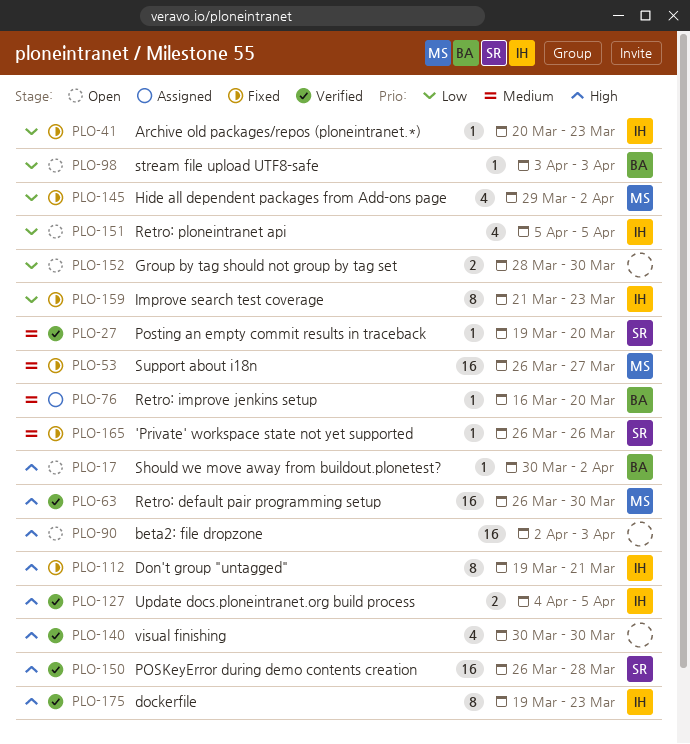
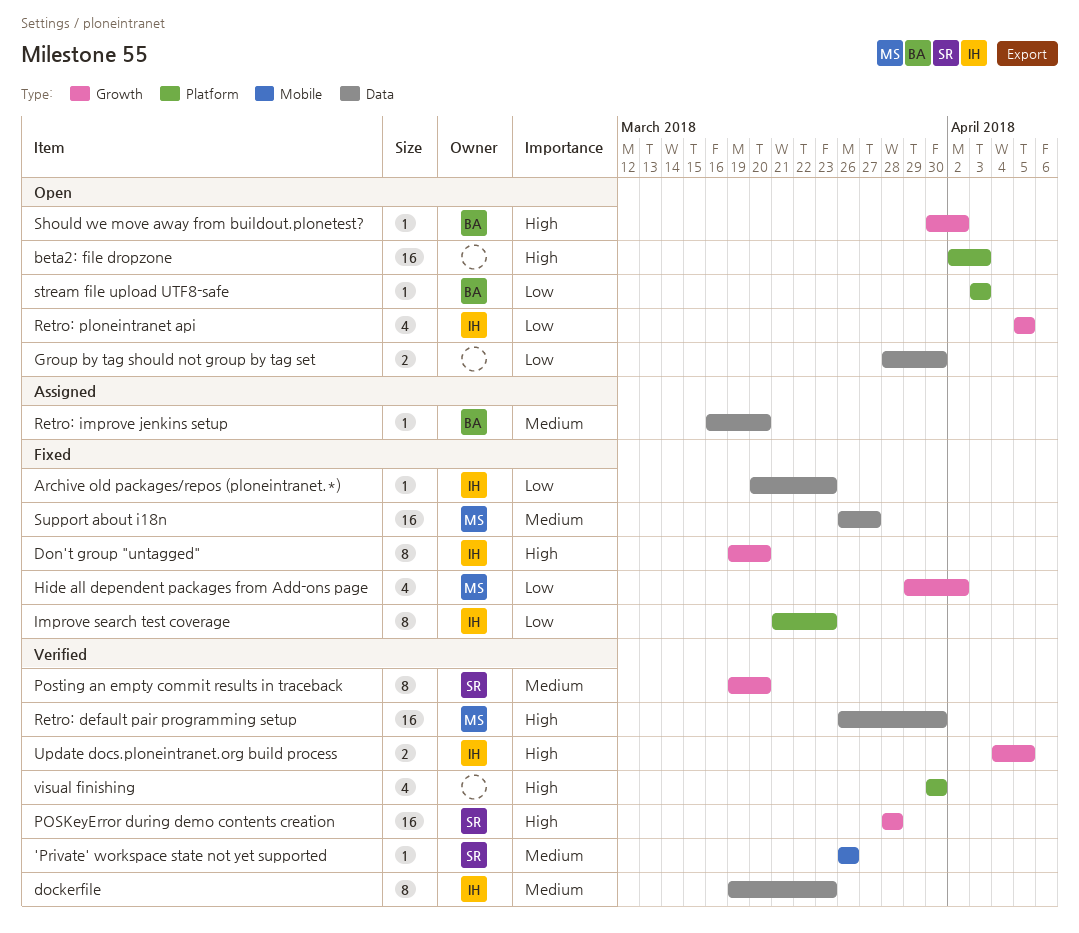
'Private' workspace state not yet supported, status: Fixed -> Verified
dockerfile, priority: High -> Medium
Don't group "untagged", due: Mar 21 -> Mar 20
POSKeyError during demo contents creation, start: Mar 26 -> Mar 28
Posting an empty commit results in traceback, estimate: 1 -> 8

